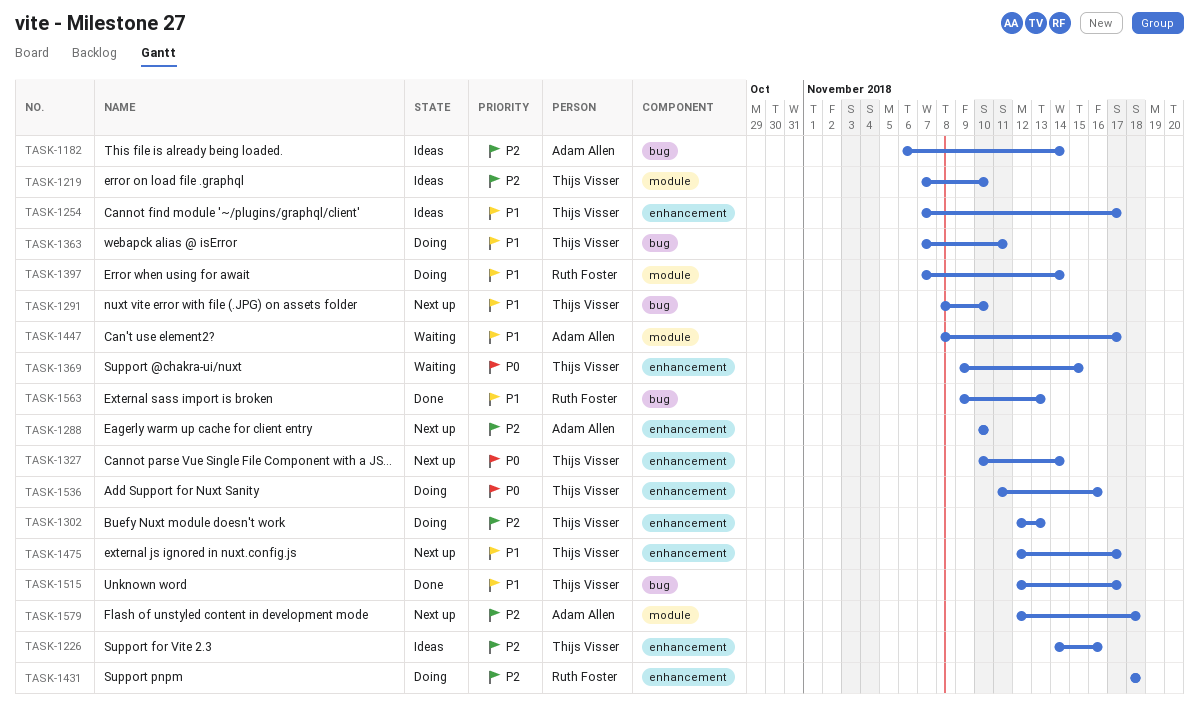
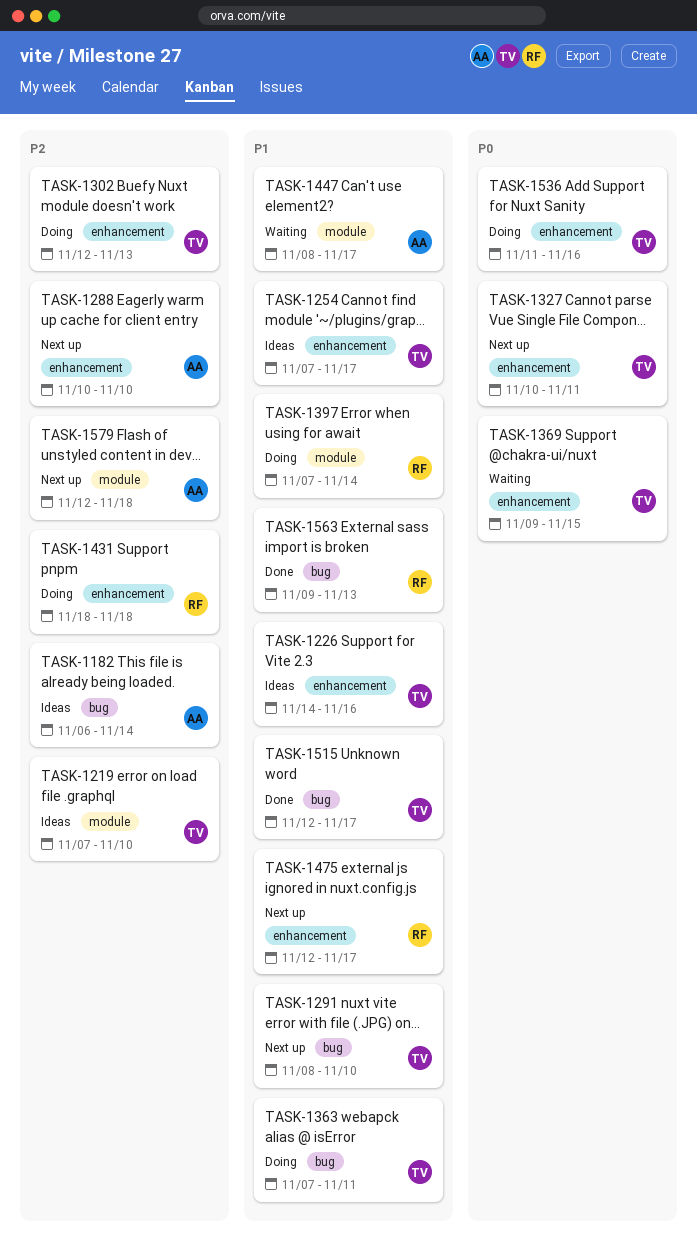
TASK-1226, priority: P2 -> P1
TASK-1327, due: Nov 14 -> Nov 11
TASK-1475, owner: Thijs Visser -> Ruth Foster

